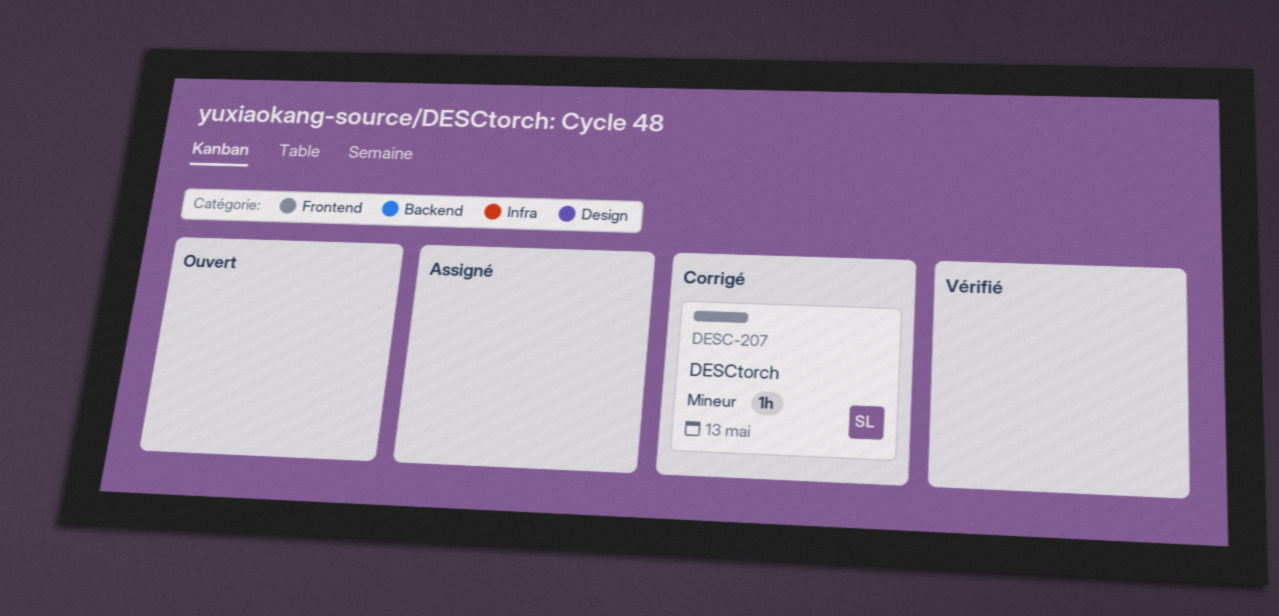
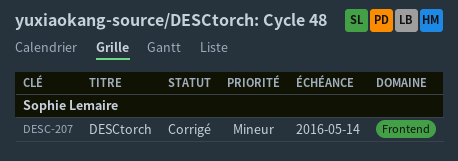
DESC-207, due: May 13 -> May 14

